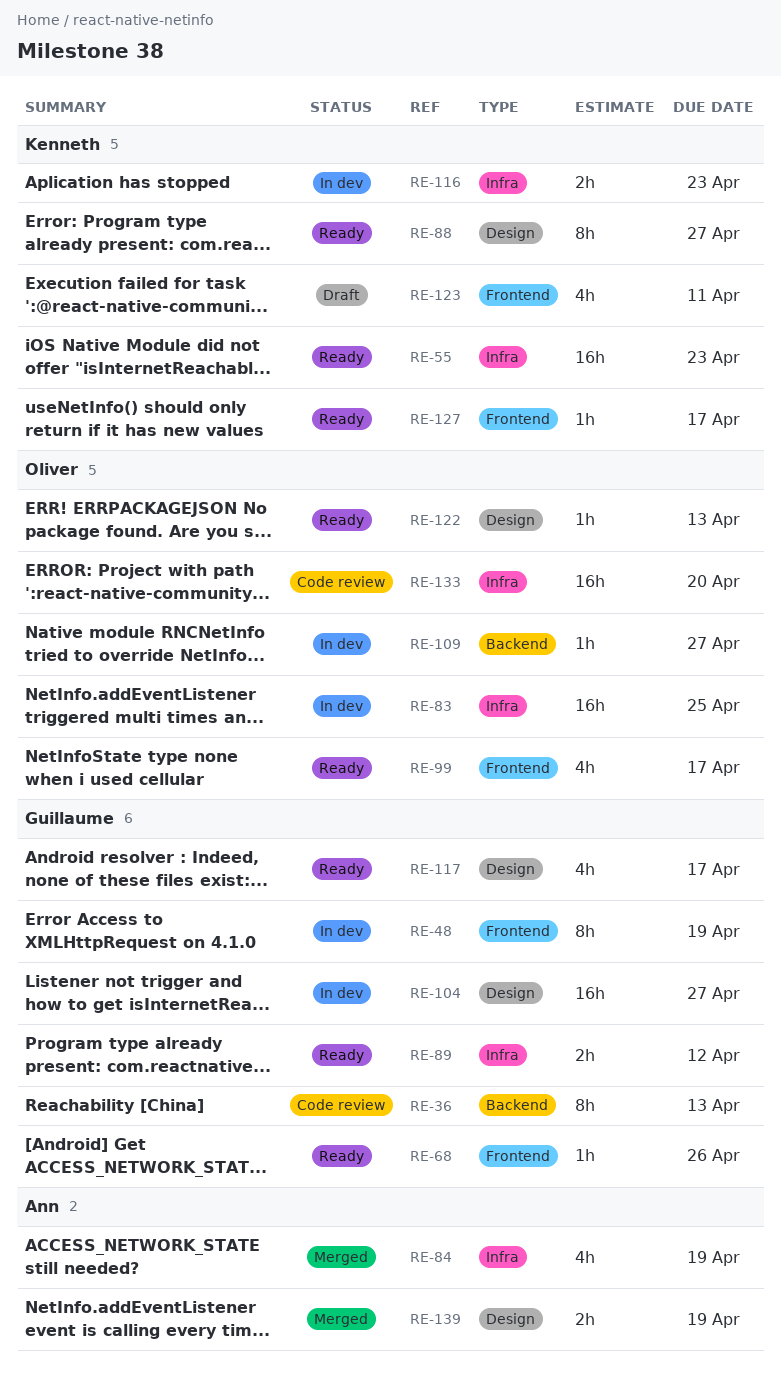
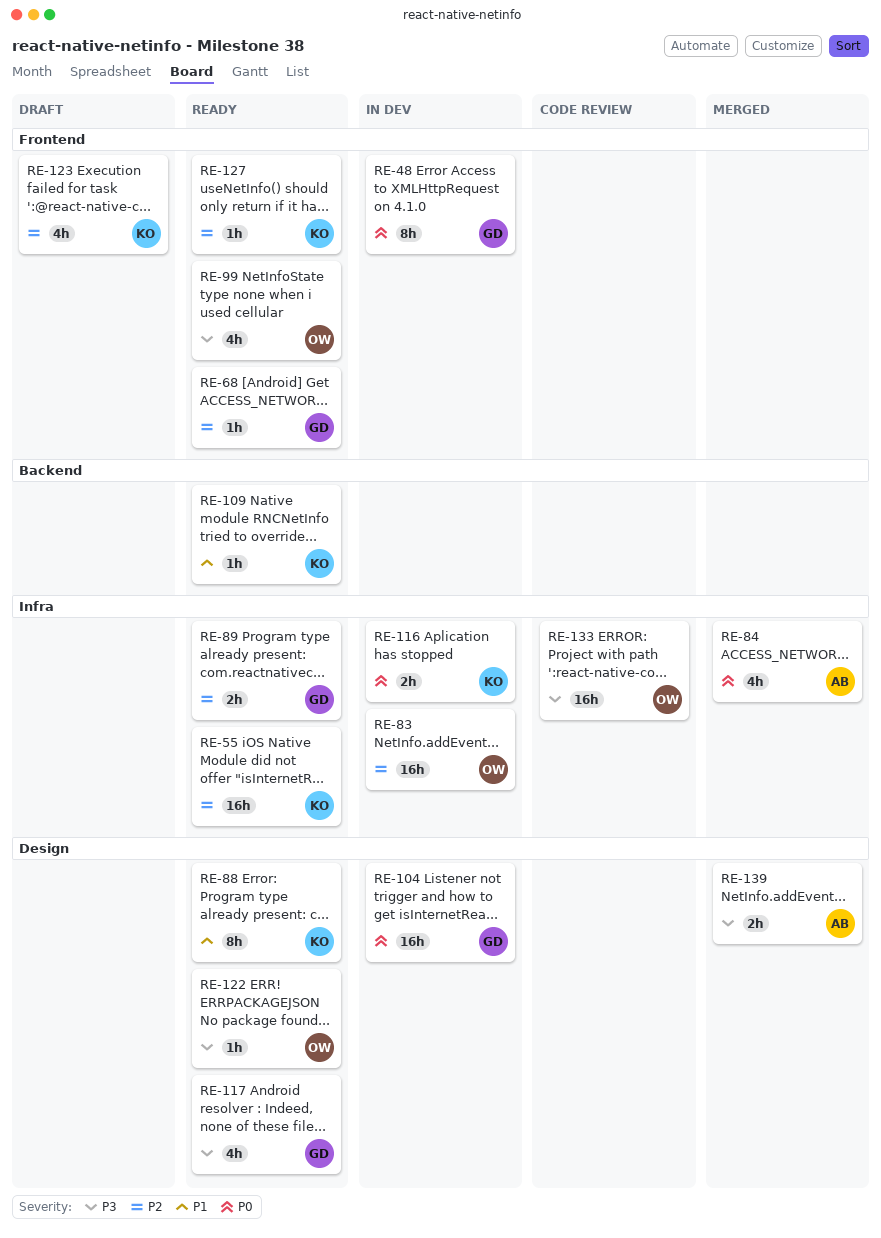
RE-36: present -> none
RE-109, status: In dev -> Ready
RE-109, owner: Oliver -> Kenneth

